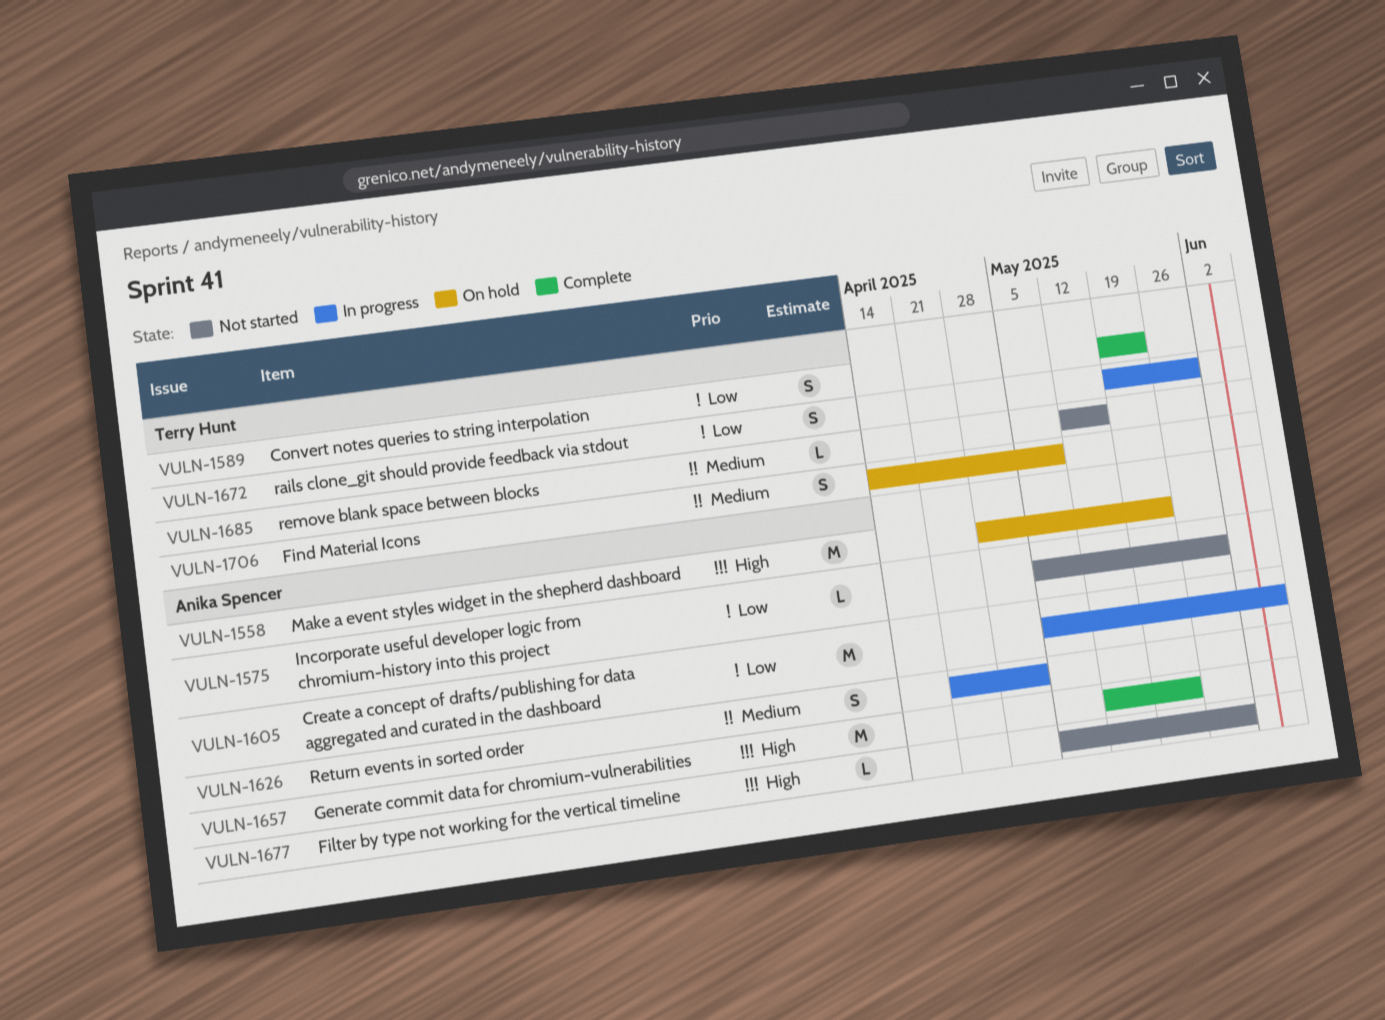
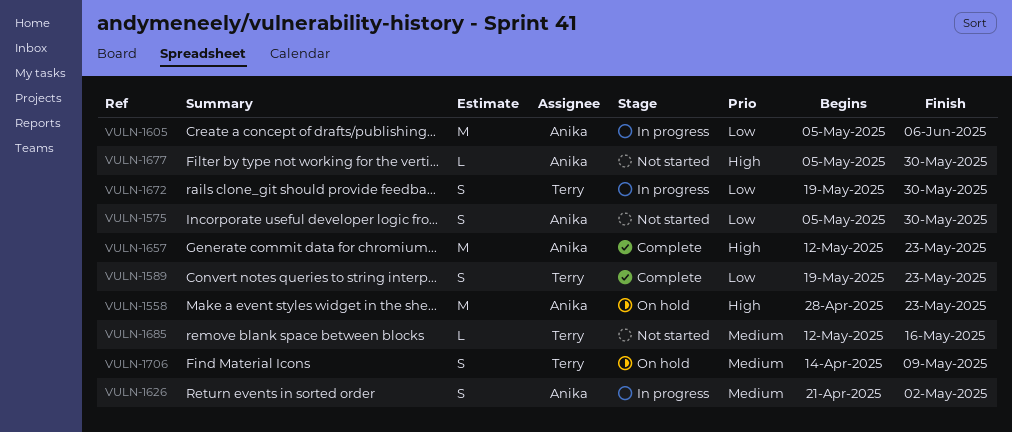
VULN-1575, estimate: L -> S

